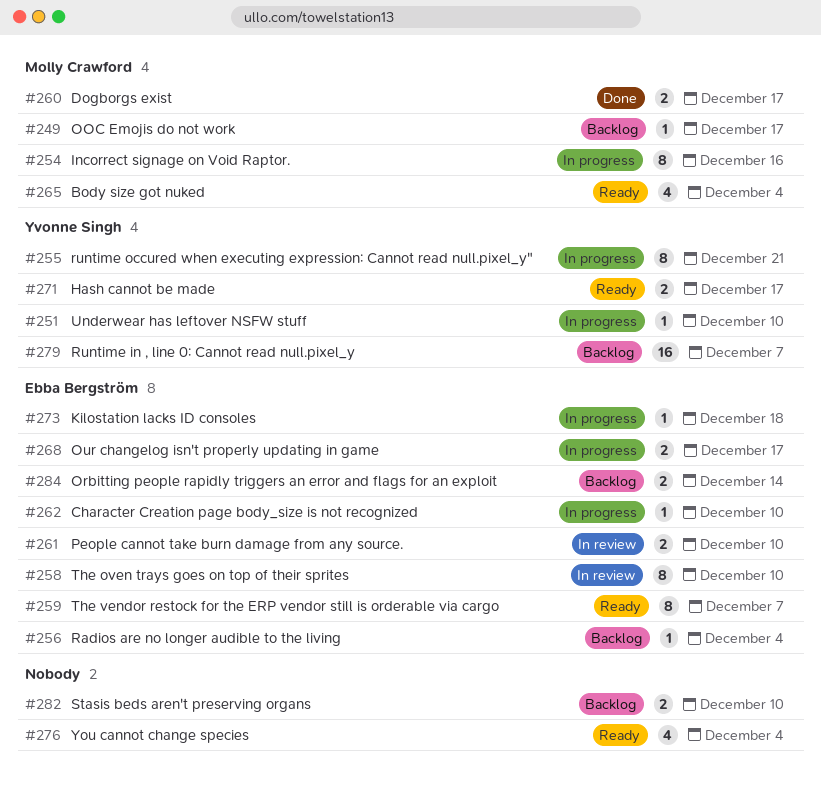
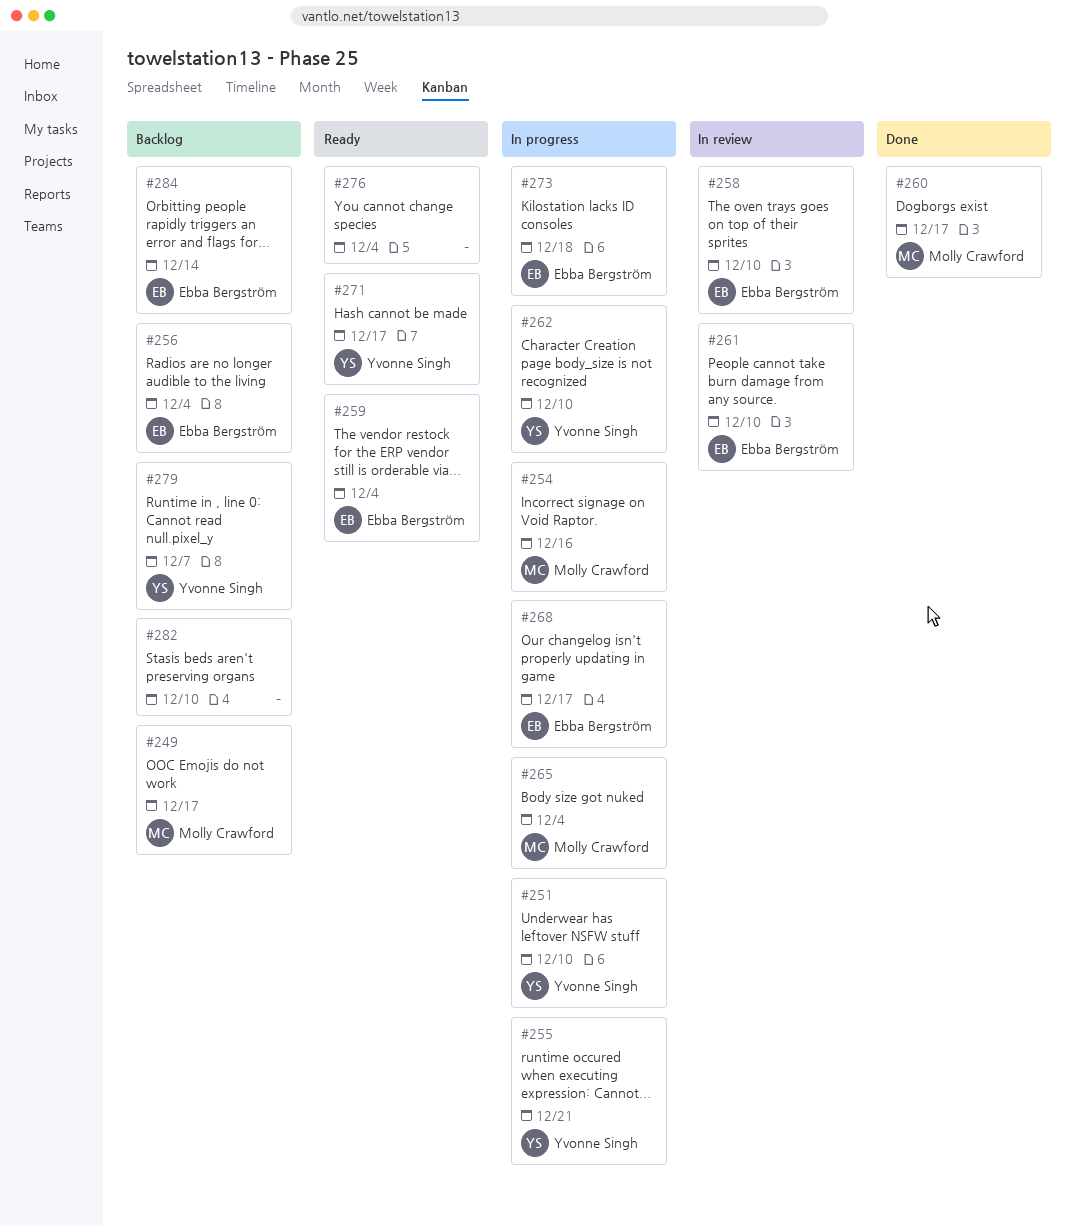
#259, due: Dec 7 -> Dec 4
#262, owner: Ebba Bergström -> Yvonne Singh
#265, status: Ready -> In progress

